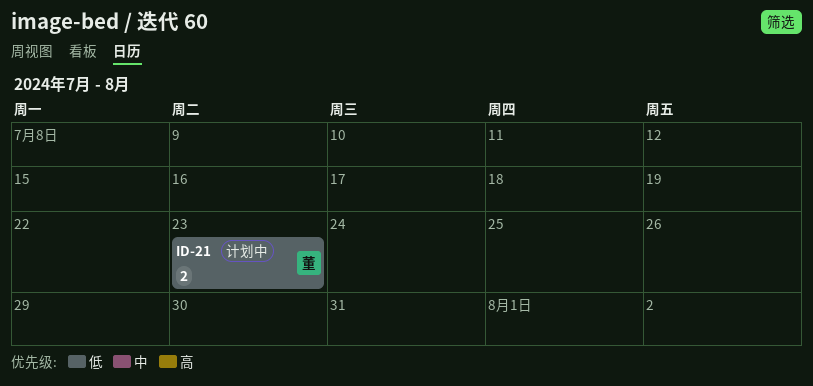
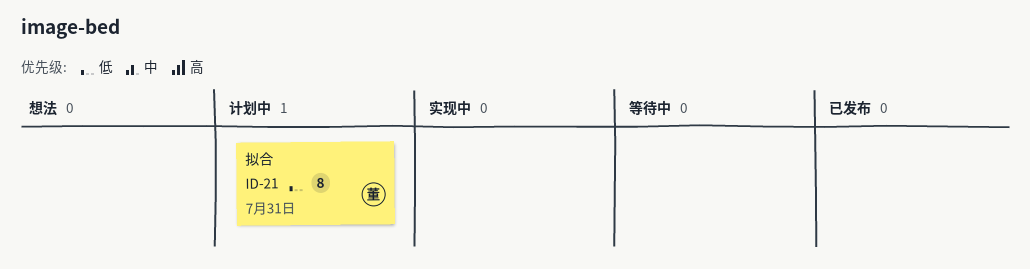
ID-21, estimate: 2 -> 8
ID-21, due: Jul 23 -> Jul 31

